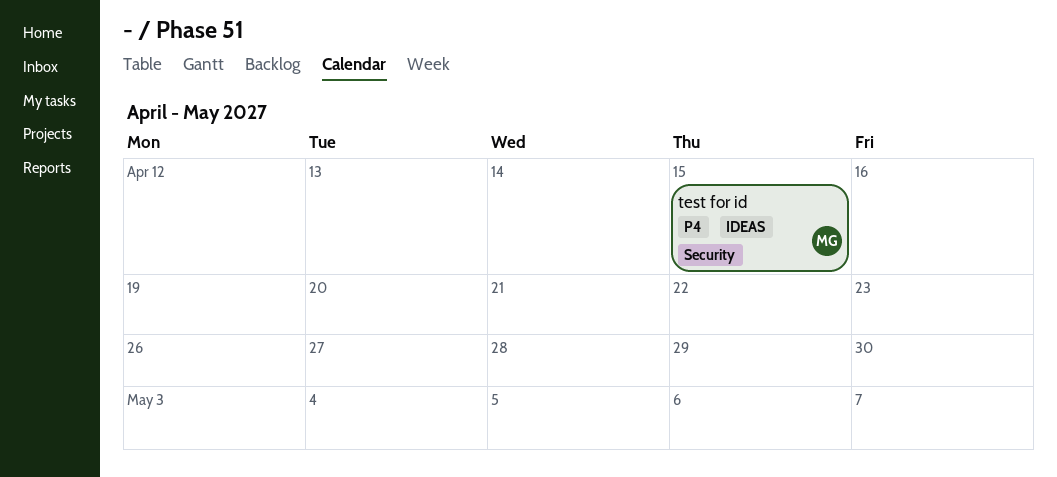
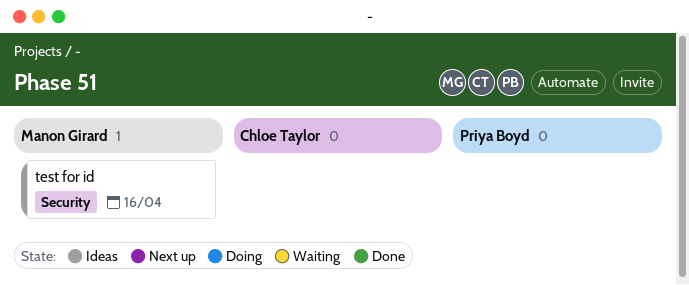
test for id, due: Apr 15 -> Apr 16

